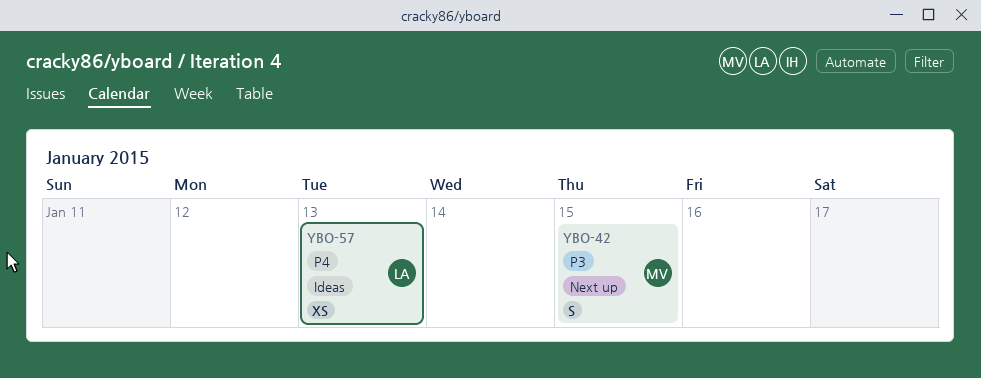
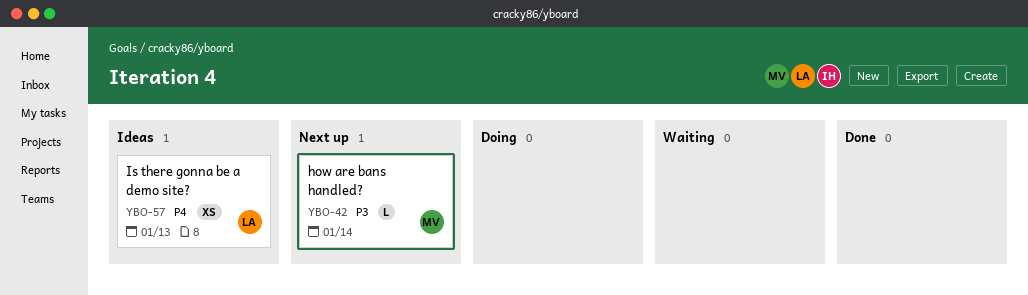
YBO-42, estimate: S -> L
YBO-42, day: Jan 15 -> Jan 14

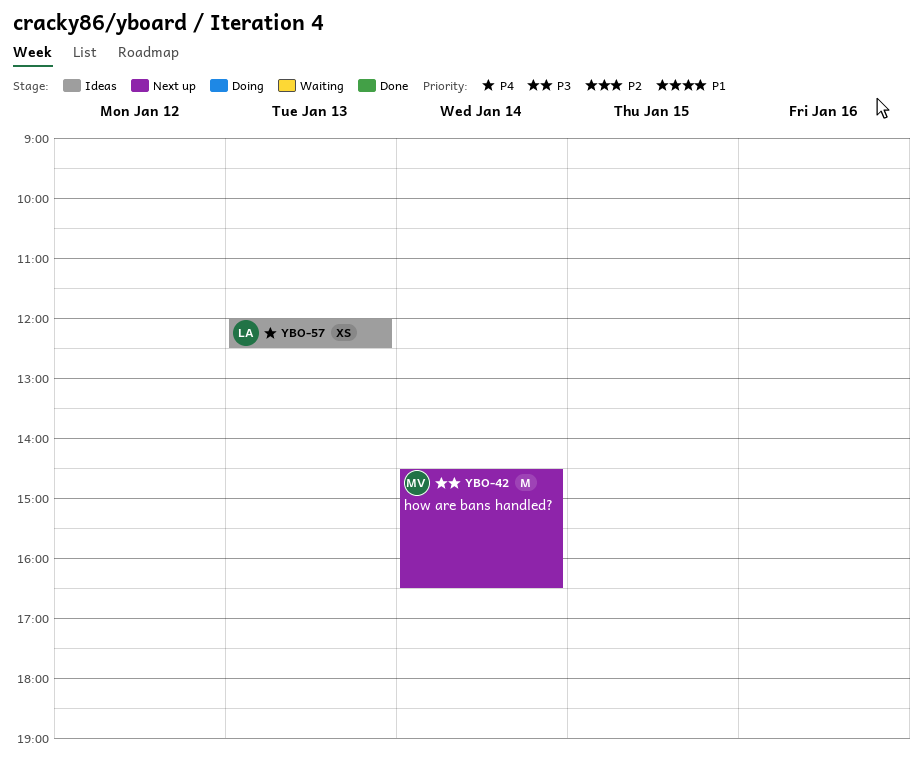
YBO-42, estimate: L -> M

